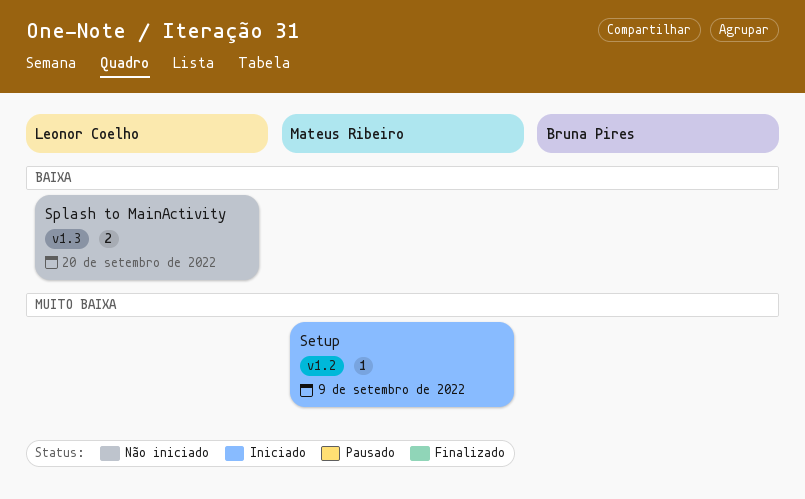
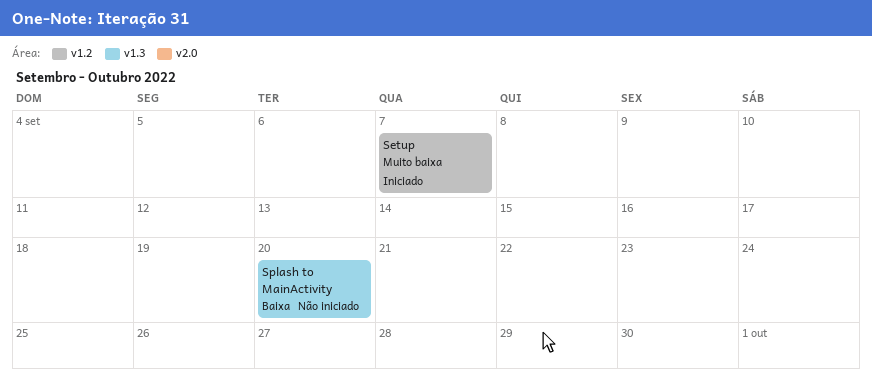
Setup, due: Sep 9 -> Sep 7

